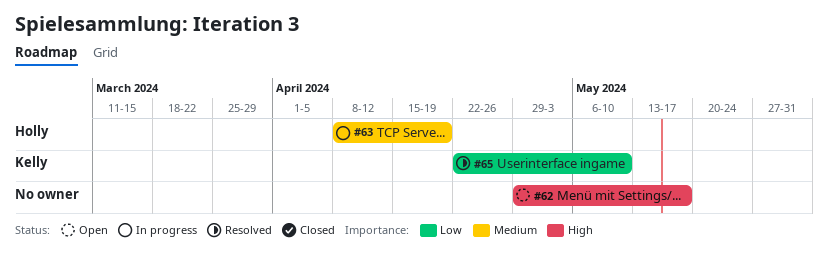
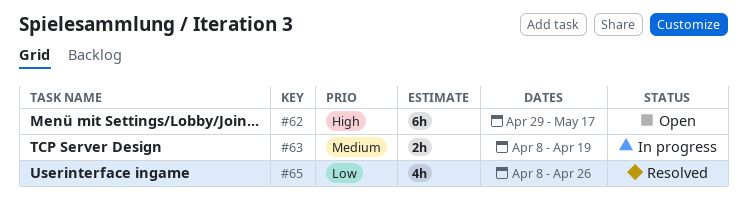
#65, start: Apr 22 -> Apr 8
#65, due: May 10 -> Apr 26

